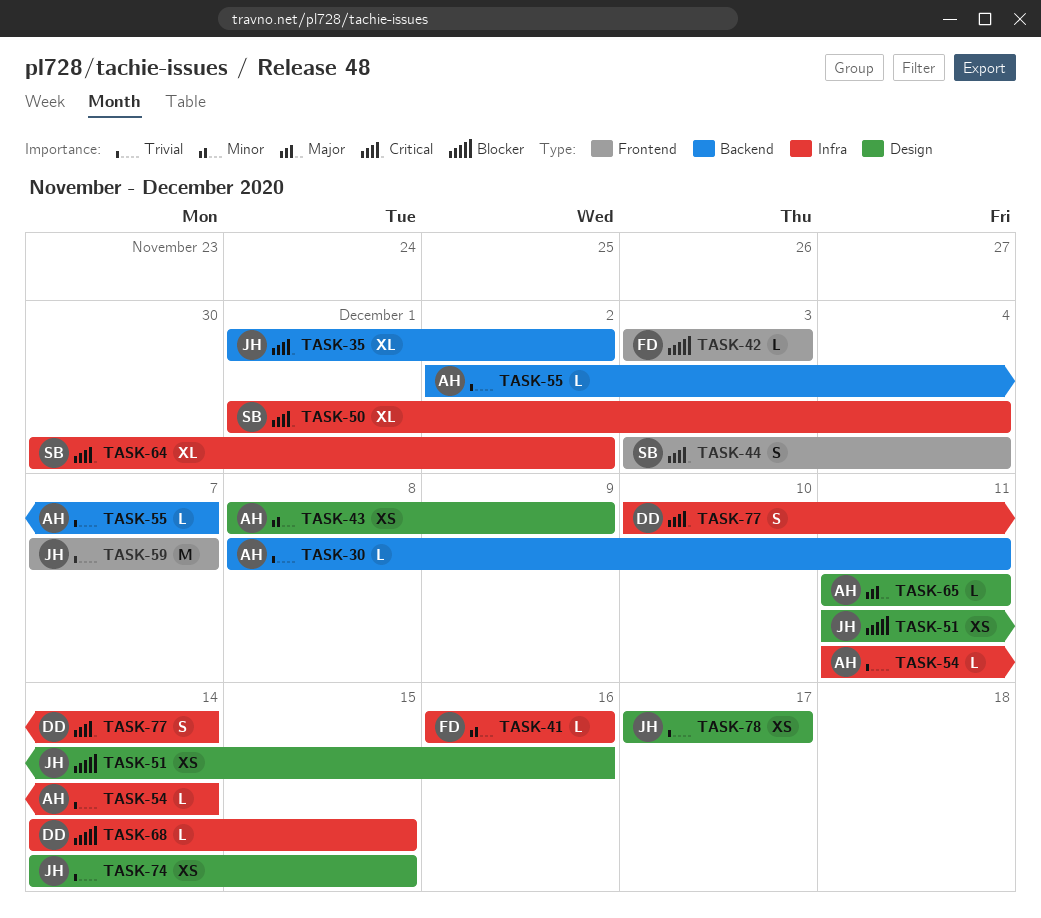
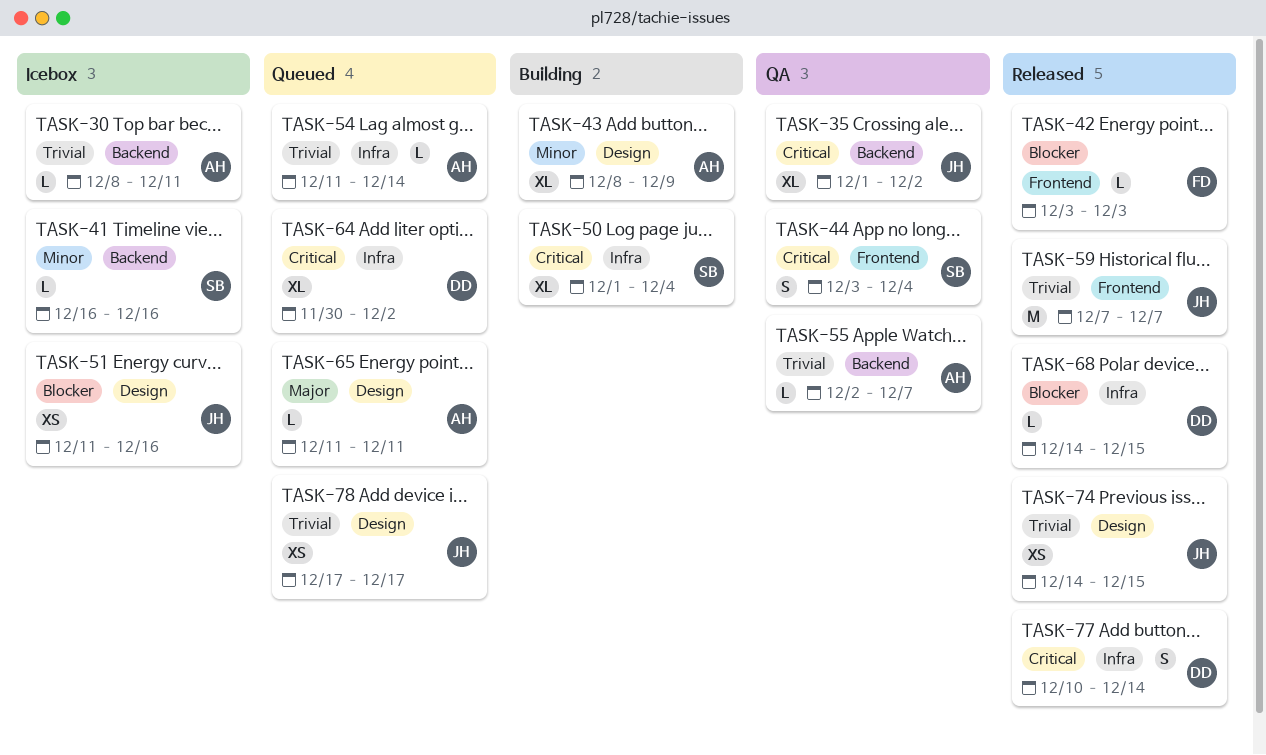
TASK-41, owner: FD -> SB
TASK-41, label: Infra -> Backend
TASK-43, estimate: XS -> XL
TASK-64, owner: SB -> DD

